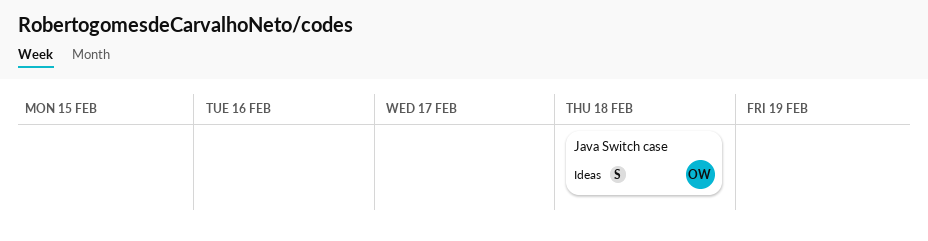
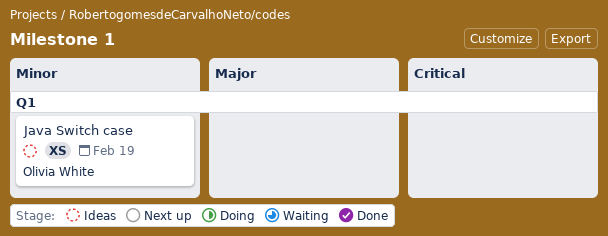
Java Switch case, estimate: S -> XS
Java Switch case, due: Feb 18 -> Feb 19

